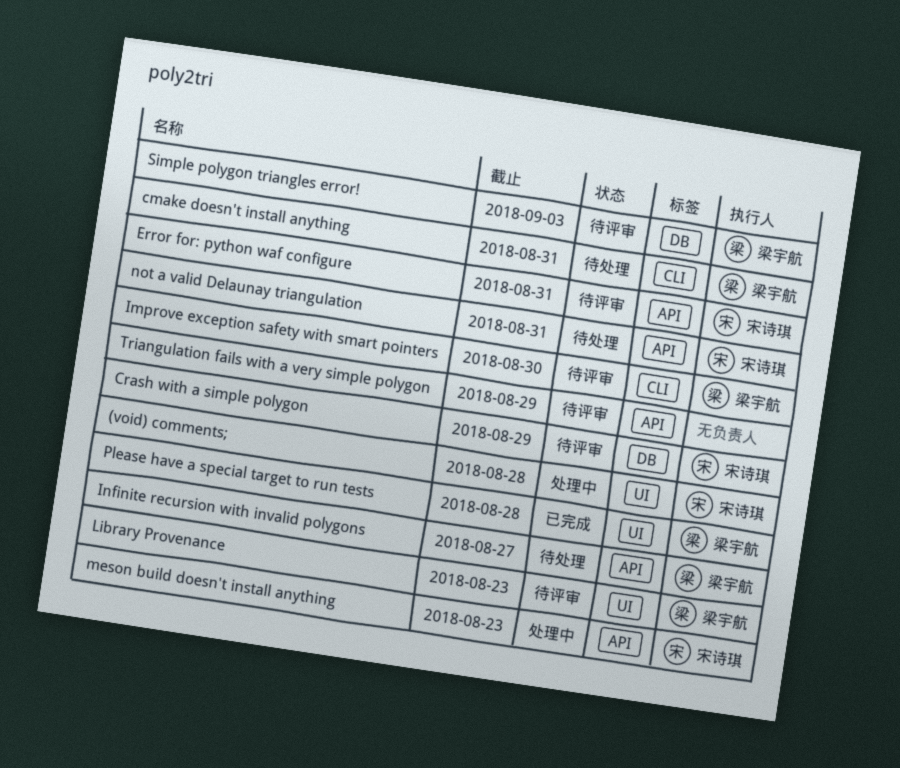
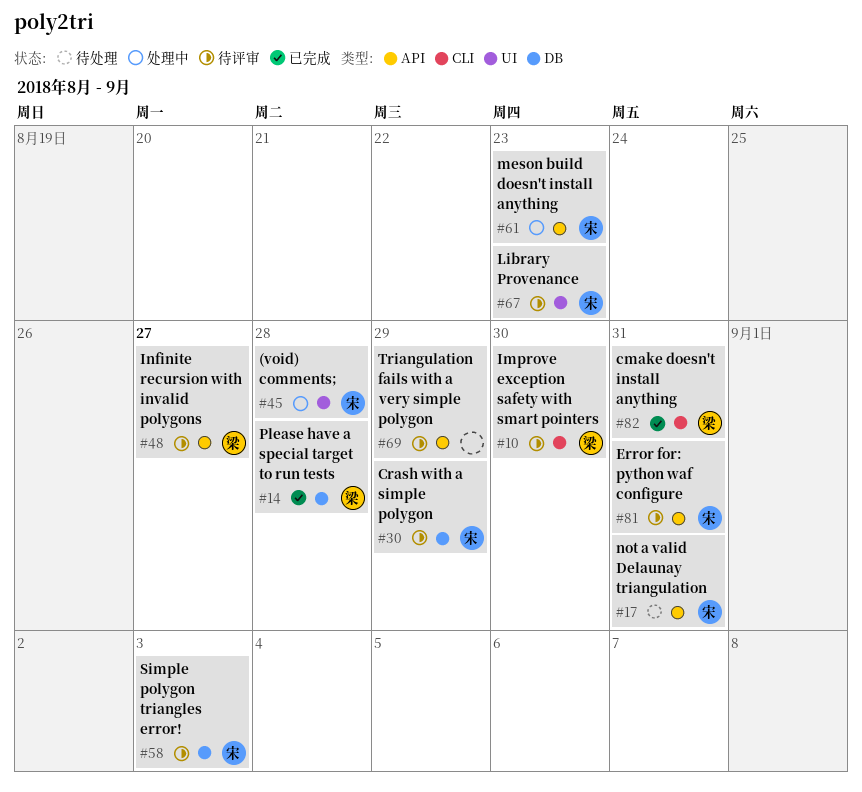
cmake doesn't install anything, status: 待处理 -> 已完成
Infinite recursion with invalid polygons, status: 待处理 -> 待评审
Library Provenance, owner: 梁宇航 -> 宋诗琪
Please have a special target to run tests, label: UI -> DB
Simple polygon triangles error!, owner: 梁宇航 -> 宋诗琪

